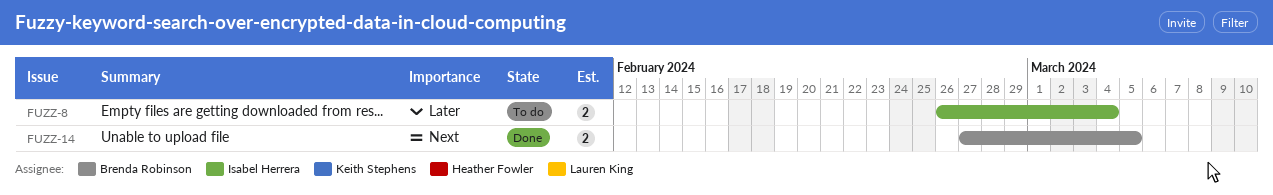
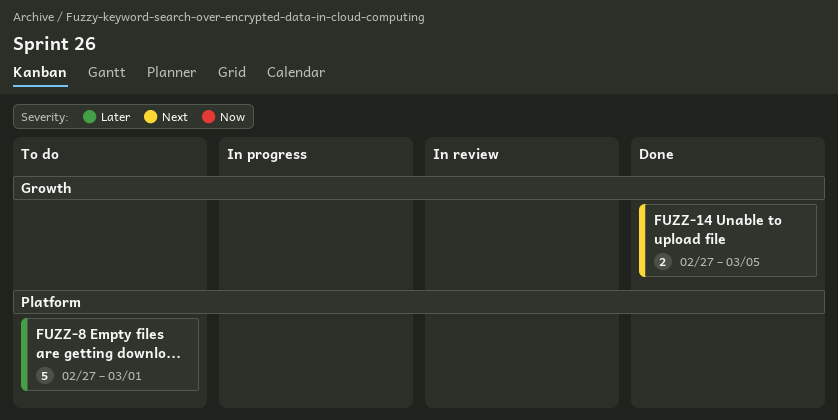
FUZZ-8, estimate: 2 -> 5
FUZZ-8, start: Feb 26 -> Feb 27
FUZZ-8, due: Mar 4 -> Mar 1

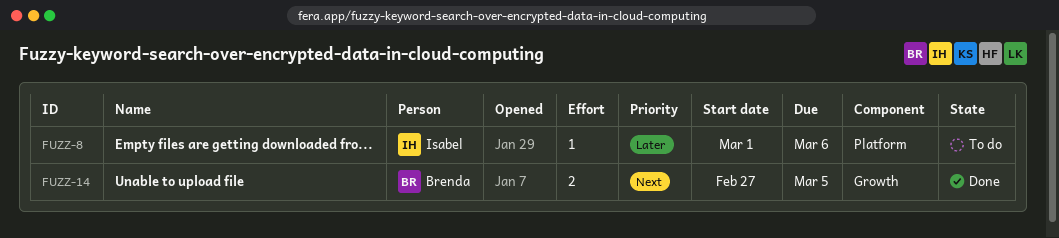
FUZZ-8, estimate: 5 -> 1
FUZZ-8, start: Feb 27 -> Mar 1
FUZZ-8, due: Mar 1 -> Mar 6

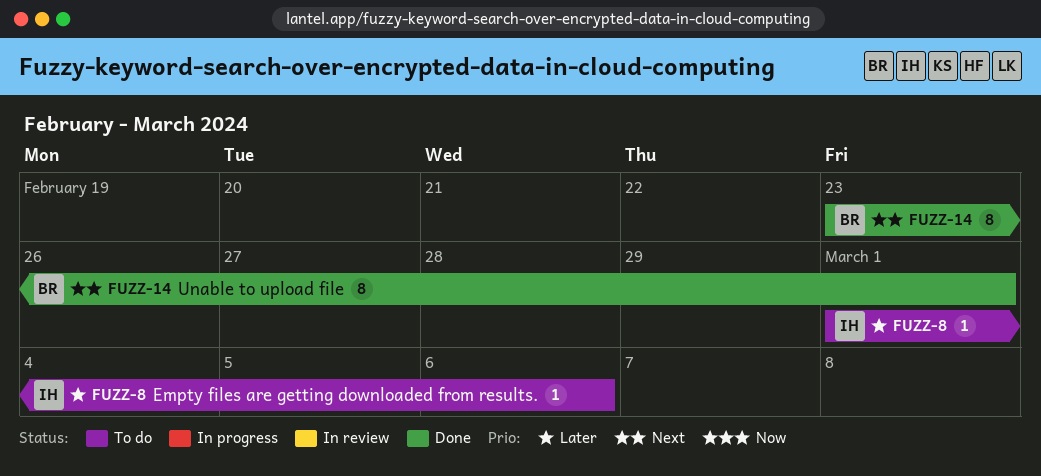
FUZZ-14, estimate: 2 -> 8
FUZZ-14, start: Feb 27 -> Feb 23
FUZZ-14, due: Mar 5 -> Mar 1

